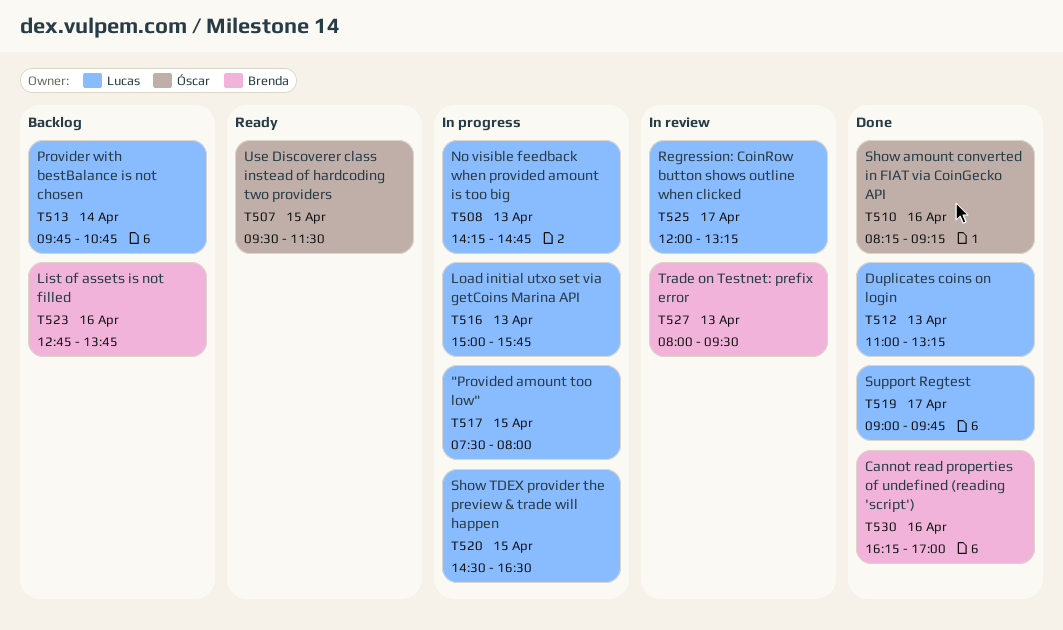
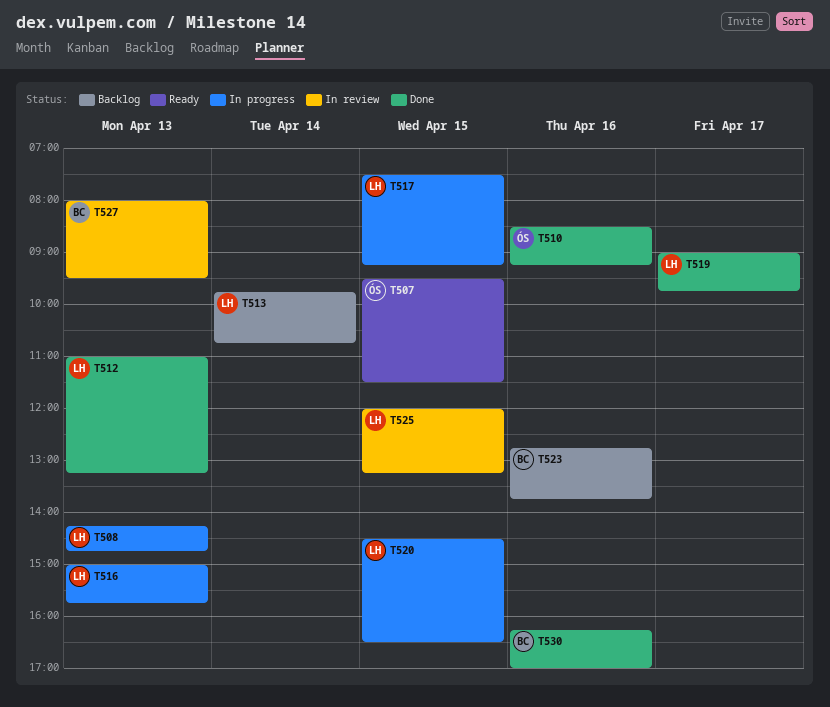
T510, begins: 08:15 -> 08:30
T517, ends: 08:00 -> 09:15
T525, day: Apr 17 -> Apr 15

